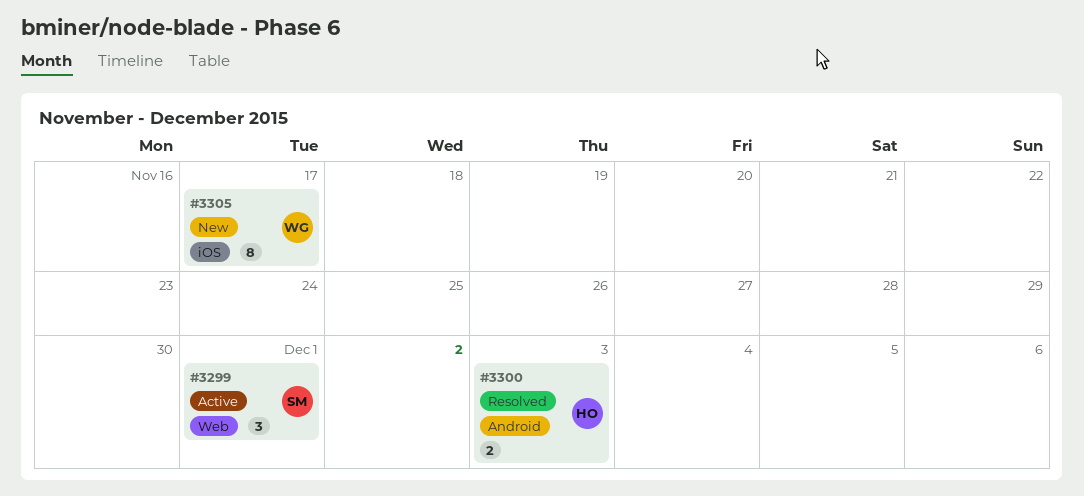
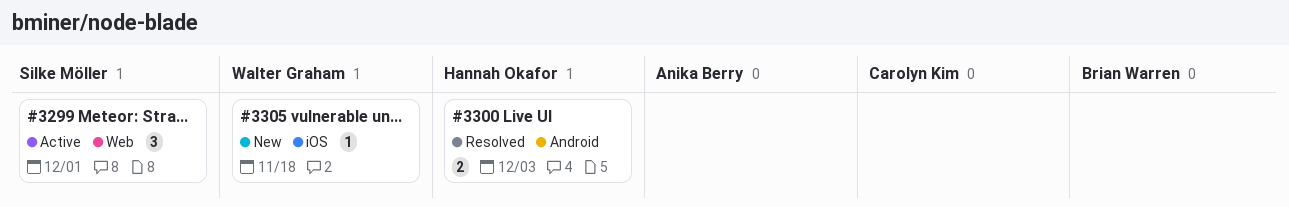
#3305, estimate: 8 -> 1
#3305, due: Nov 17 -> Nov 18

